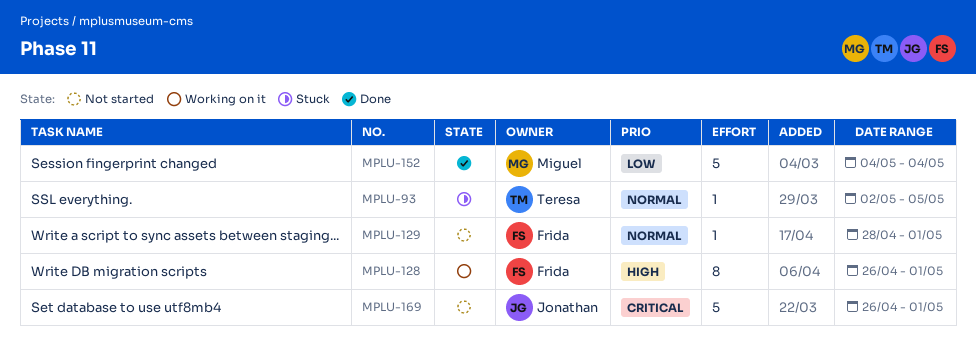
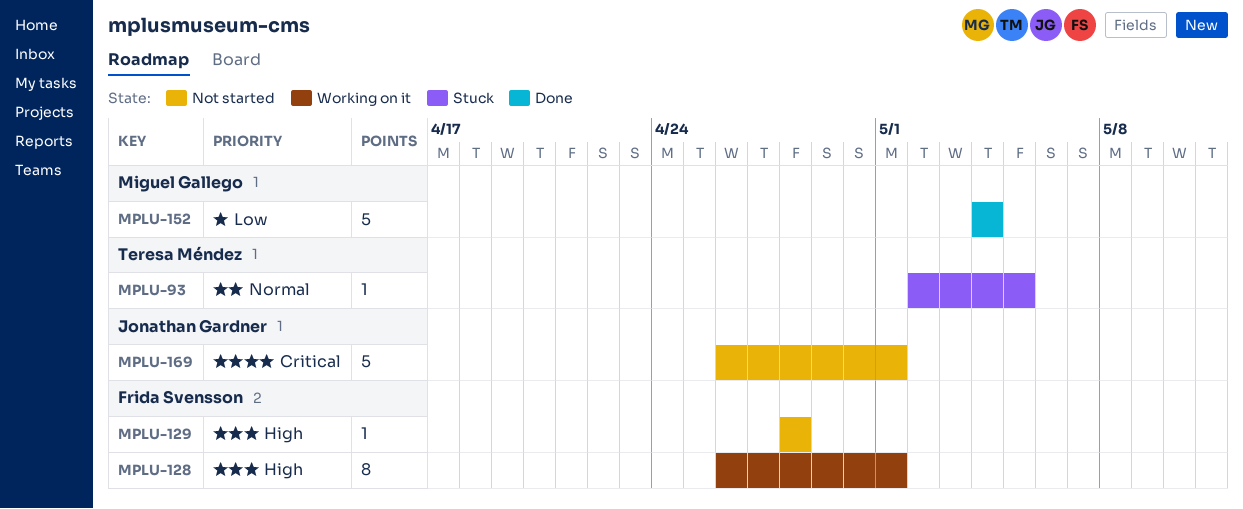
MPLU-129, priority: Normal -> High
MPLU-129, due: May 1 -> Apr 28

